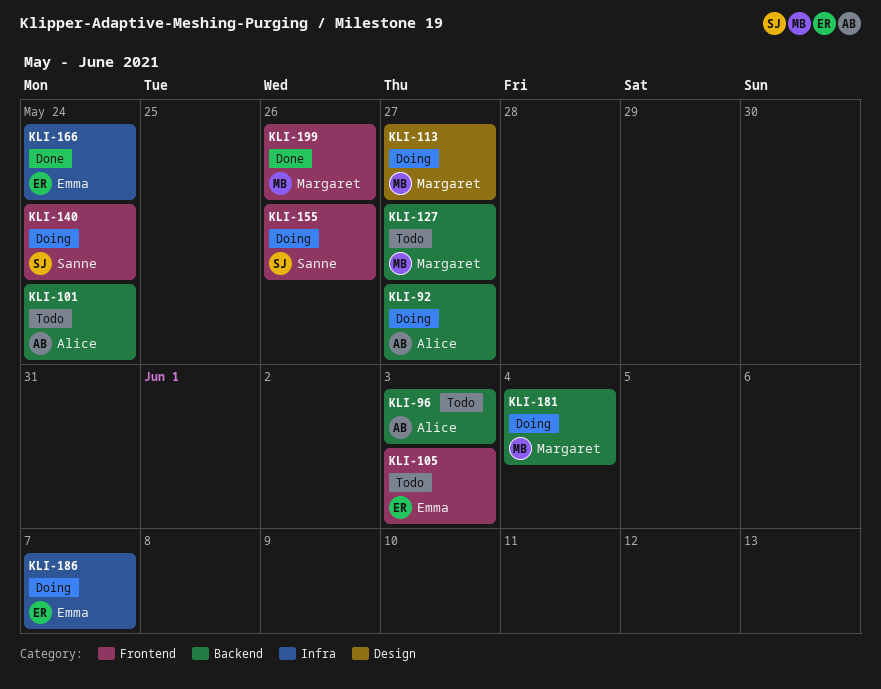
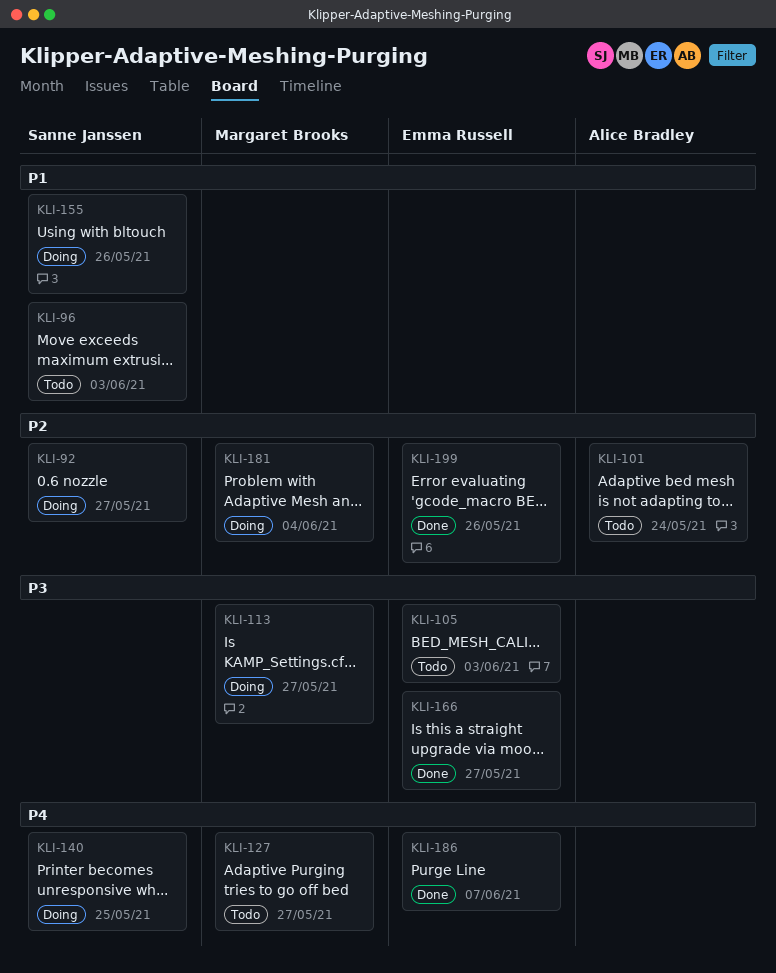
KLI-92, owner: Alice Bradley -> Sanne Janssen
KLI-96, owner: Alice Bradley -> Sanne Janssen
KLI-140, due: May 24 -> May 25
KLI-166, due: May 24 -> May 27
KLI-186, status: Doing -> Done
KLI-199, owner: Margaret Brooks -> Emma Russell

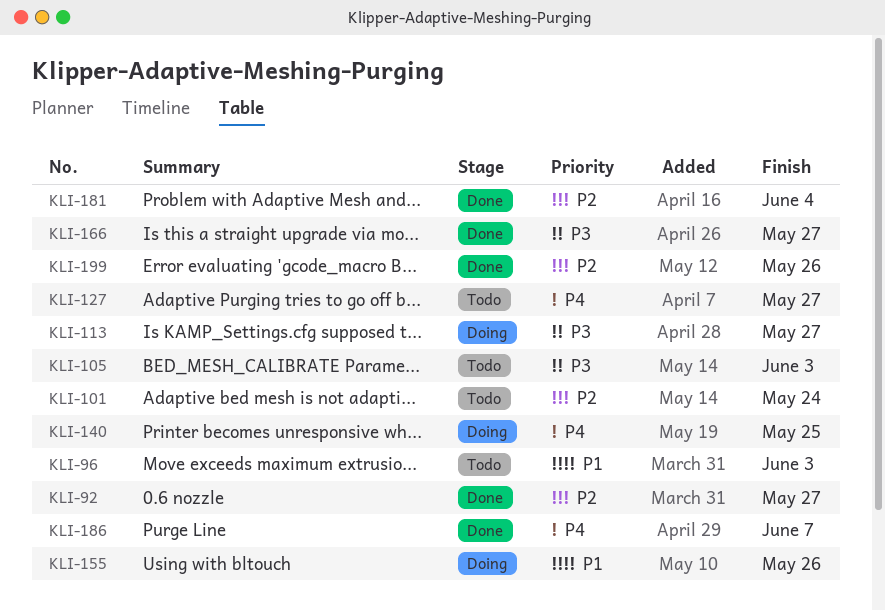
KLI-92, status: Doing -> Done
KLI-181, status: Doing -> Done

